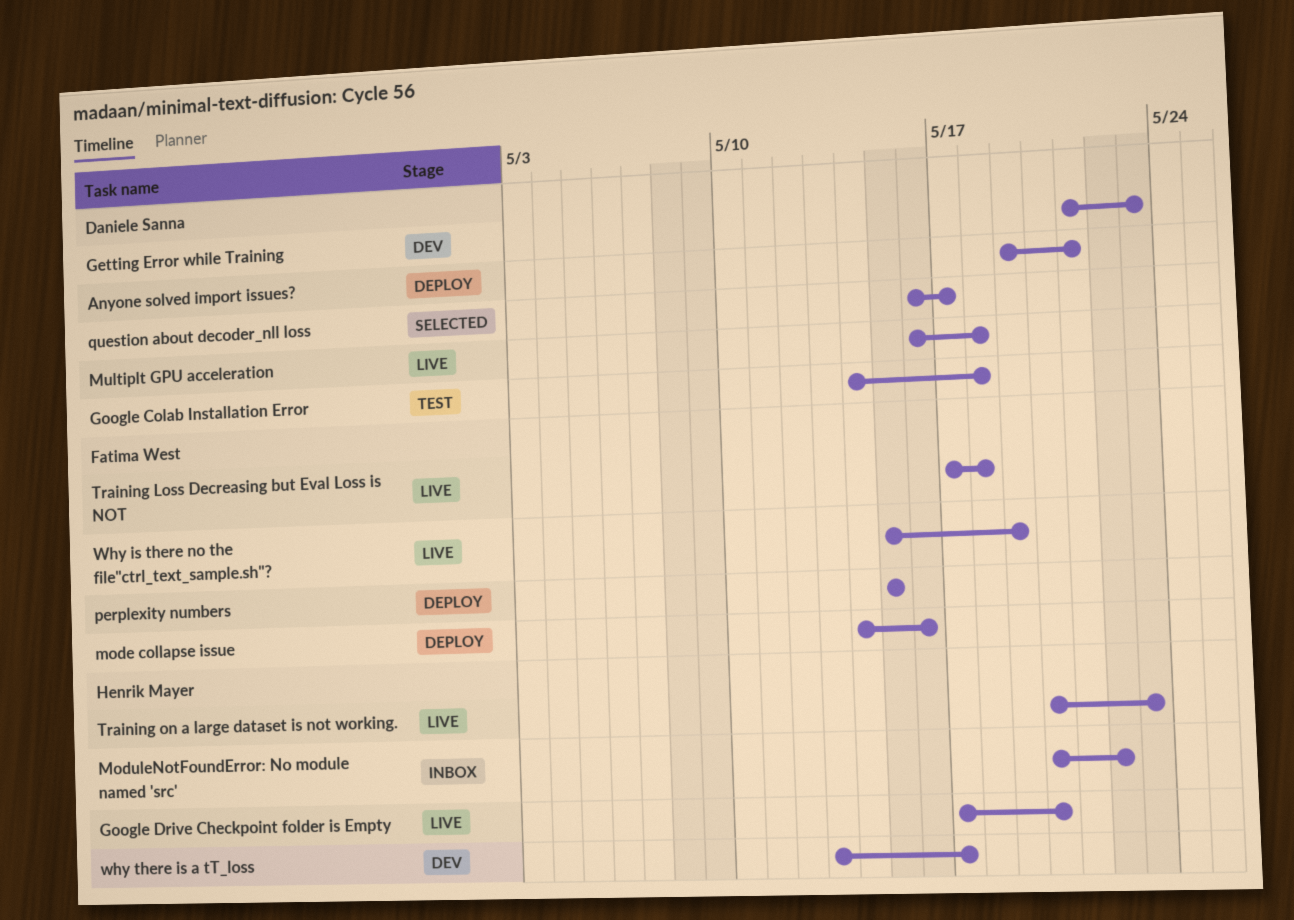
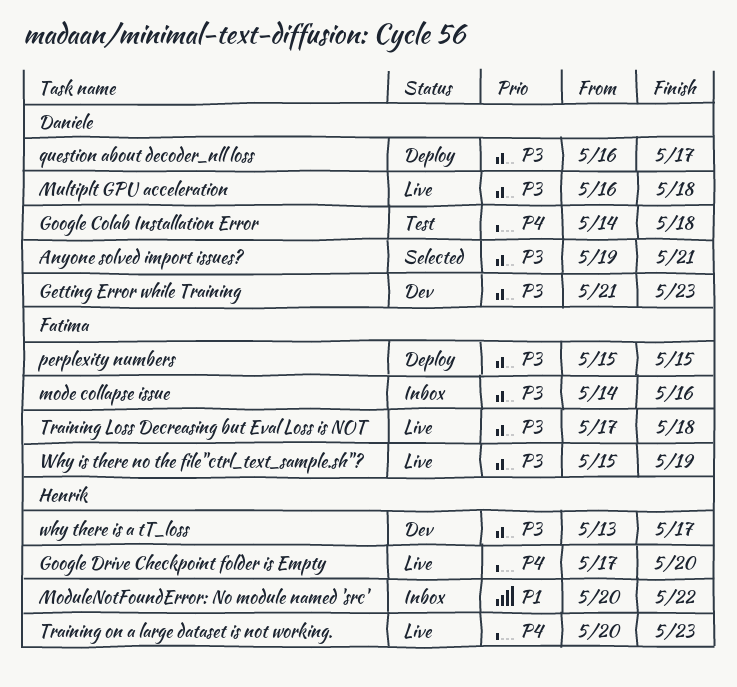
Anyone solved import issues?, status: Deploy -> Selected
mode collapse issue, status: Deploy -> Inbox
question about decoder_nll loss, status: Selected -> Deploy

